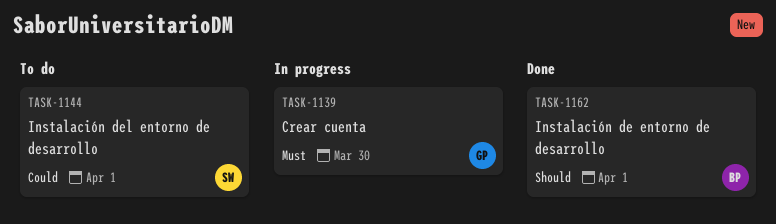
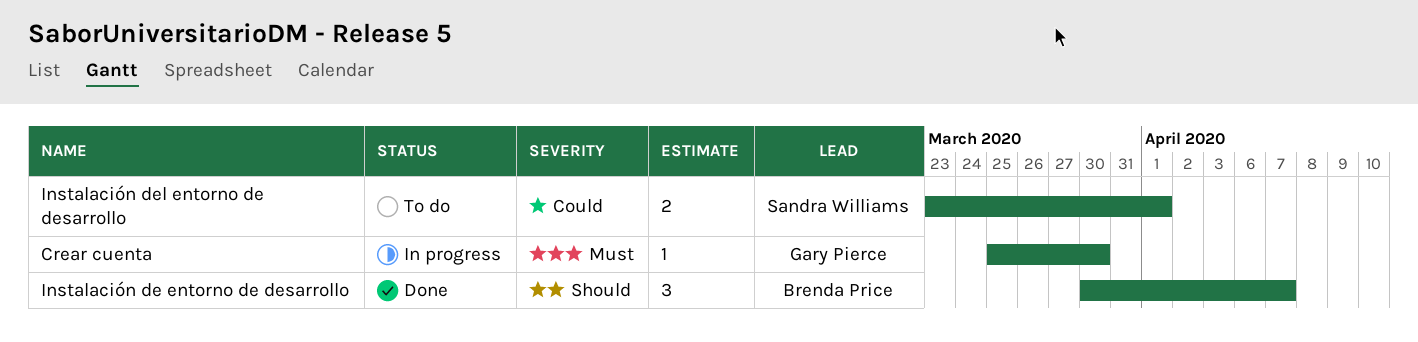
Instalación de entorno de desarrollo, due: Apr 1 -> Apr 7

